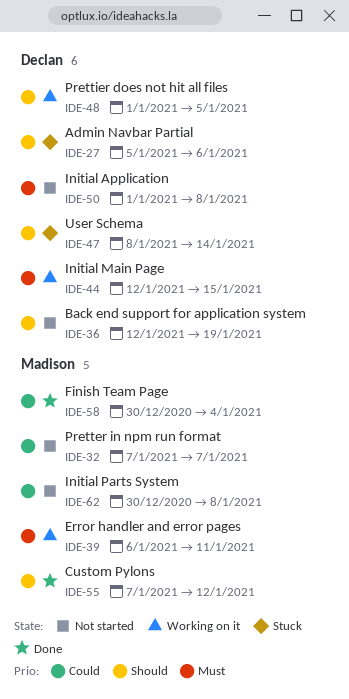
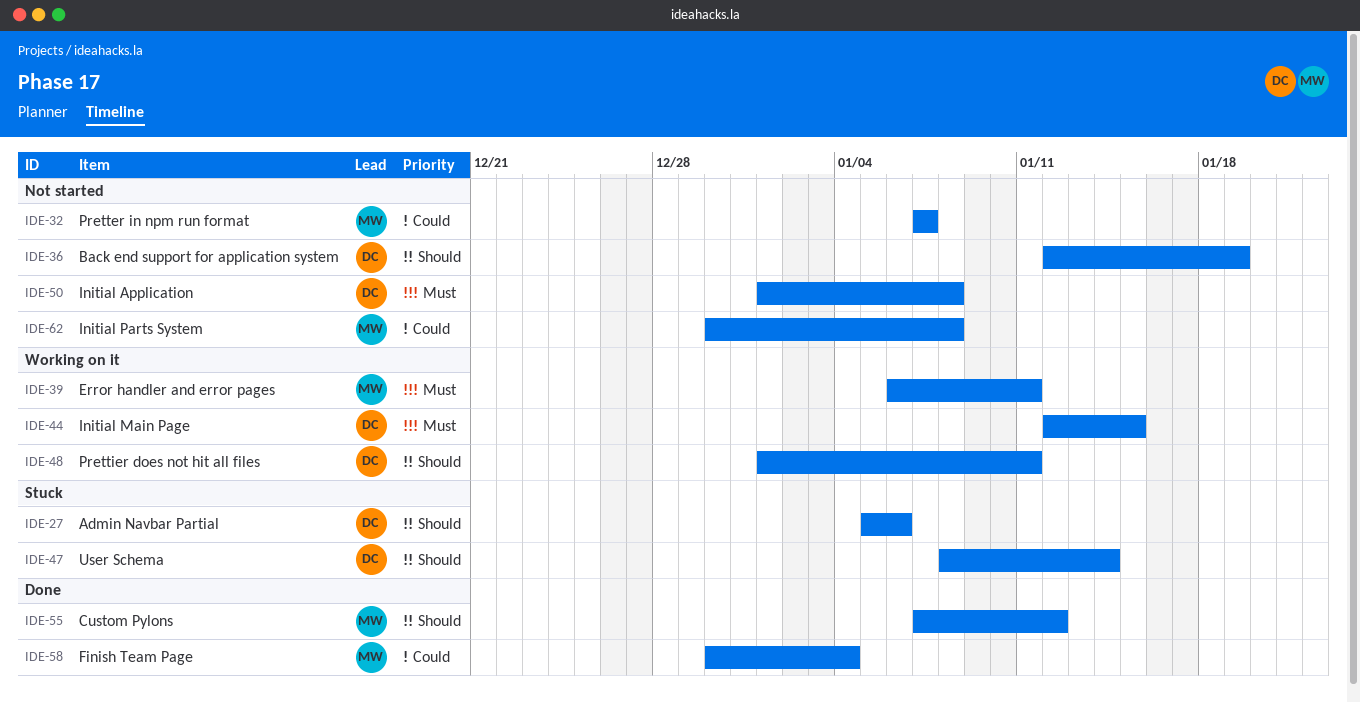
IDE-48, due: Jan 5 -> Jan 11

